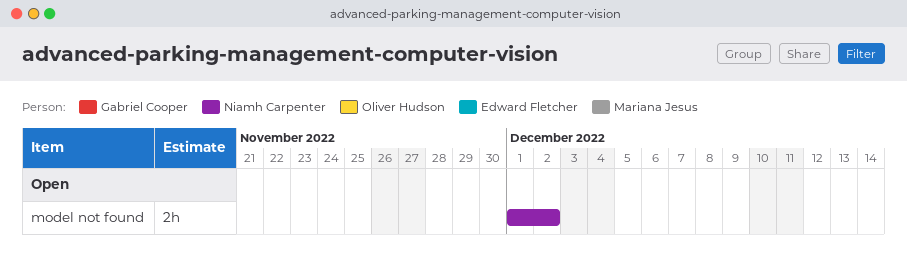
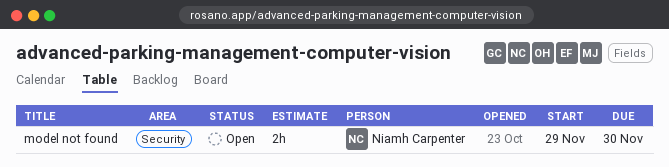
model not found, start: Dec 1 -> Nov 29
model not found, due: Dec 2 -> Nov 30

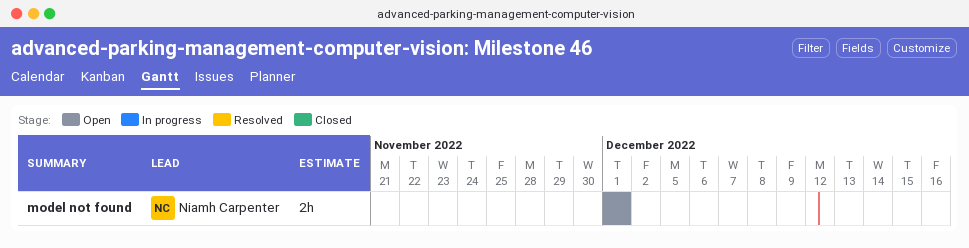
model not found, start: Nov 29 -> Dec 1
model not found, due: Nov 30 -> Dec 1

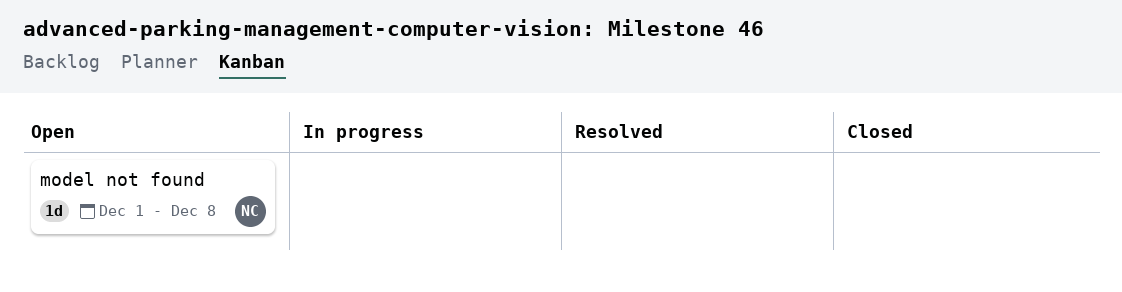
model not found, estimate: 2h -> 1d
model not found, due: Dec 1 -> Dec 8

